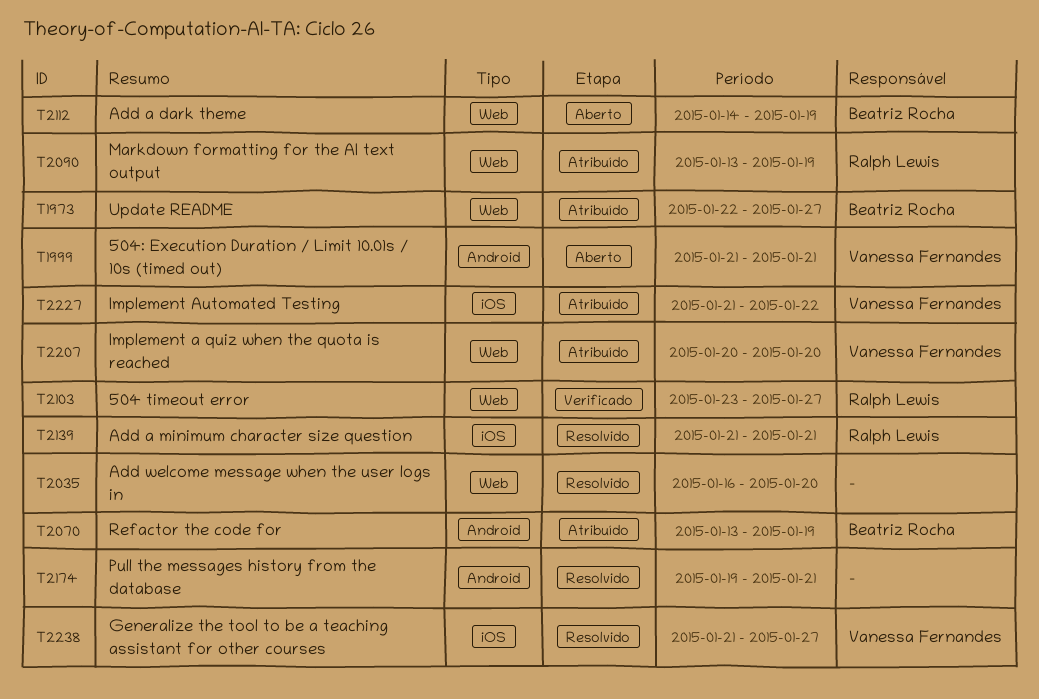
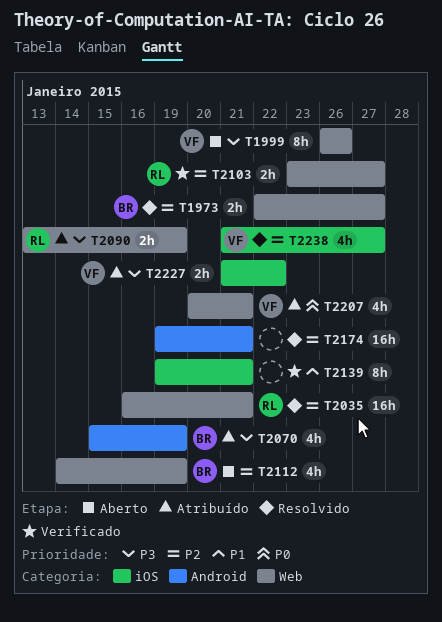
T1973, status: Atribuído -> Resolvido
T1999, label: Android -> Web
T1999, start: Jan 21 -> Jan 26
T1999, due: Jan 21 -> Jan 26
T2035, owner: none -> Ralph Lewis
T2035, due: Jan 20 -> Jan 21
T2070, start: Jan 13 -> Jan 15
T2139, status: Resolvido -> Verificado
T2139, owner: Ralph Lewis -> none
T2139, start: Jan 21 -> Jan 19
T2207, due: Jan 20 -> Jan 21

